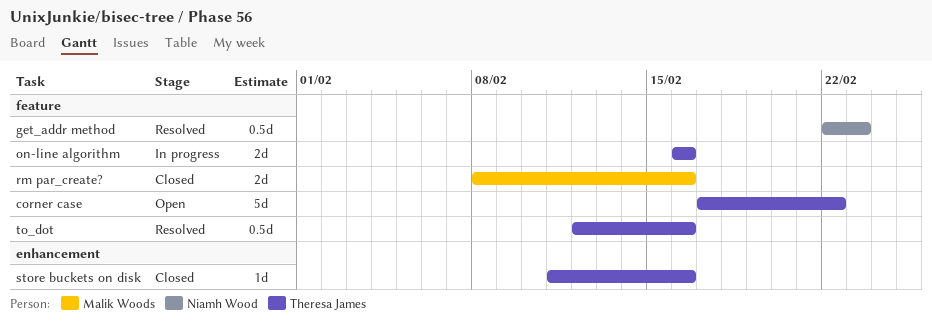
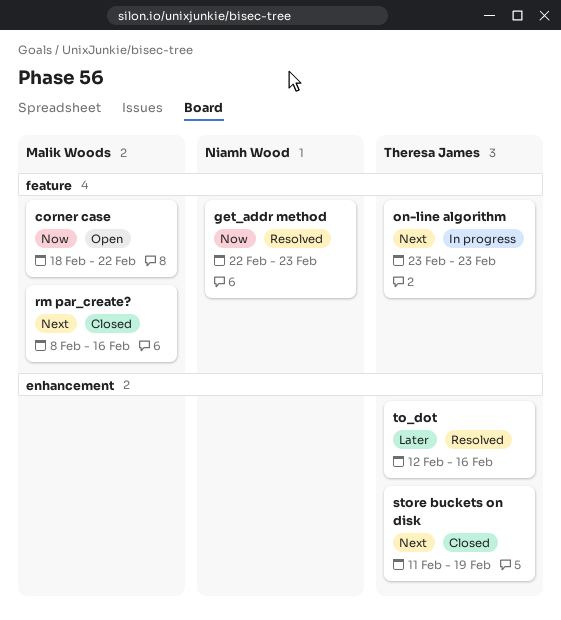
corner case, owner: Theresa James -> Malik Woods
corner case, start: Feb 17 -> Feb 18
on-line algorithm, start: Feb 16 -> Feb 23
on-line algorithm, due: Feb 16 -> Feb 23
store buckets on disk, due: Feb 16 -> Feb 19
to_dot, label: feature -> enhancement

